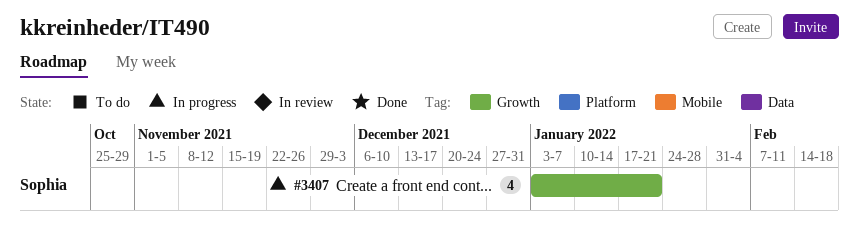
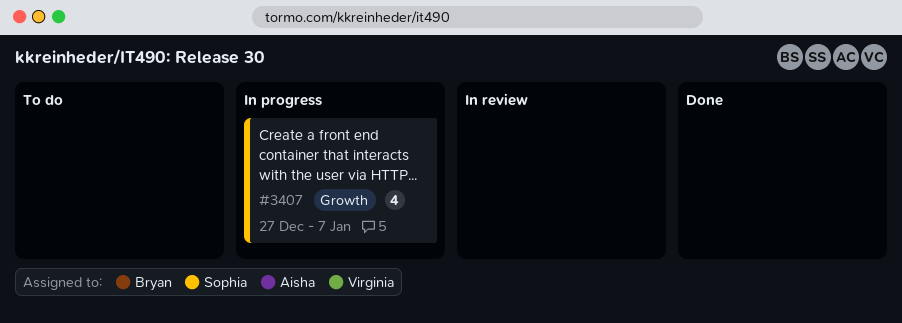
#3407, start: Jan 3 -> Dec 27
#3407, due: Jan 21 -> Jan 7

